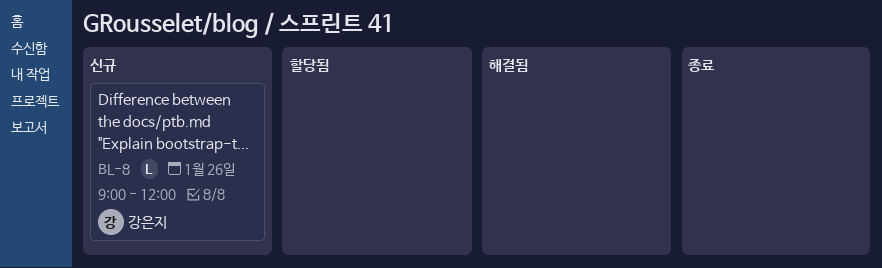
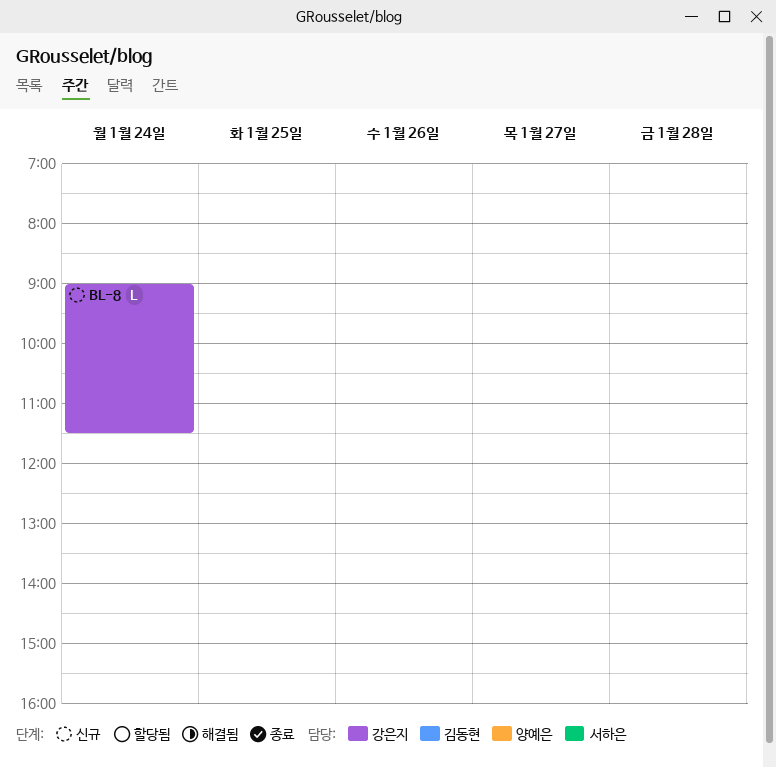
BL-8, day: Jan 26 -> Jan 24
BL-8, ends: 12:00 -> 11:30

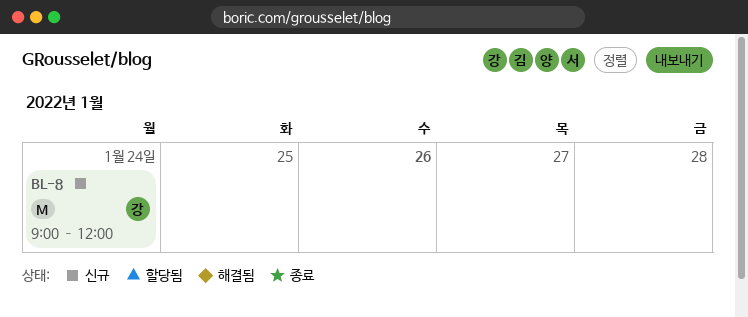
BL-8, estimate: L -> M
BL-8, ends: 11:30 -> 12:00

